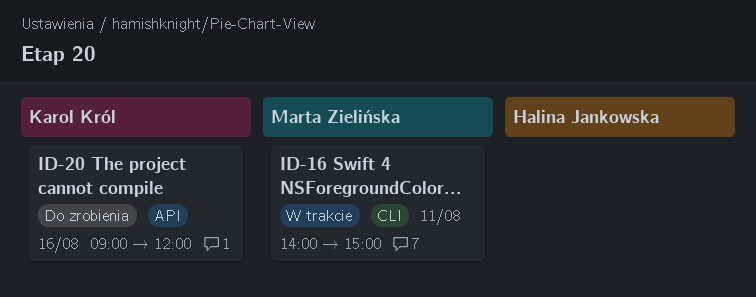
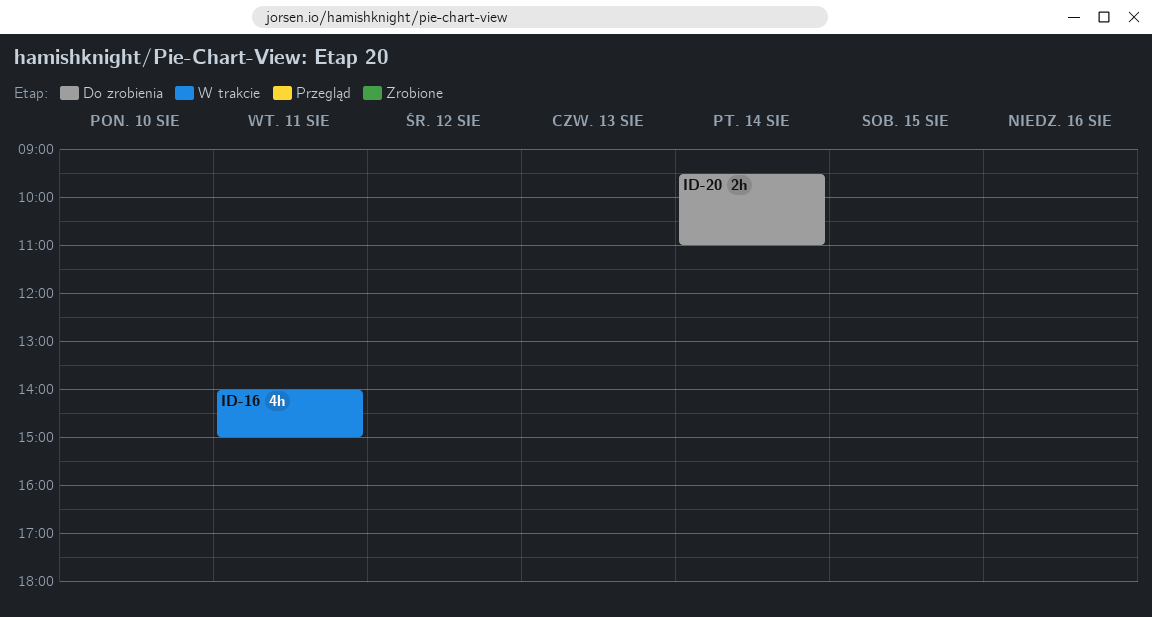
ID-20, day: Aug 16 -> Aug 14
ID-20, begins: 09:00 -> 09:30
ID-20, ends: 12:00 -> 11:00

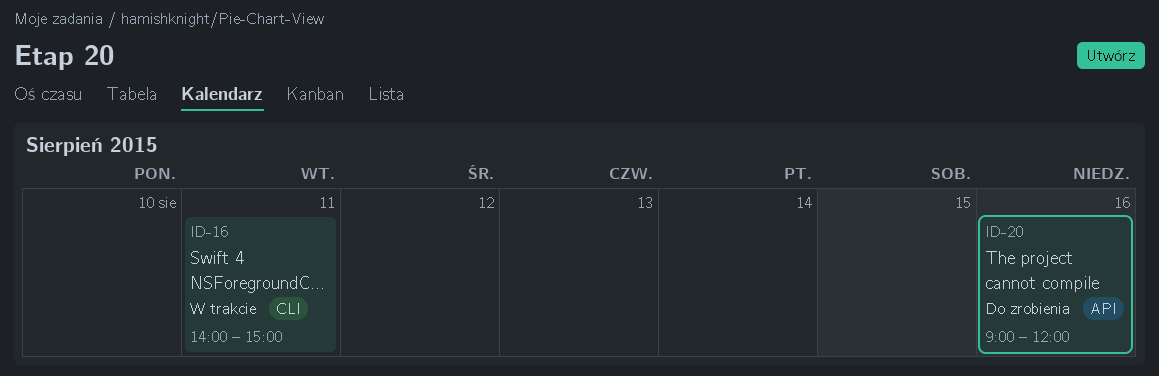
ID-20, day: Aug 14 -> Aug 16
ID-20, begins: 09:30 -> 09:00
ID-20, ends: 11:00 -> 12:00

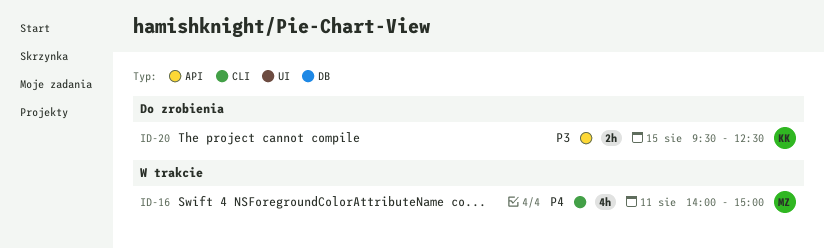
ID-20, day: Aug 16 -> Aug 15
ID-20, begins: 09:00 -> 09:30
ID-20, ends: 12:00 -> 12:30

